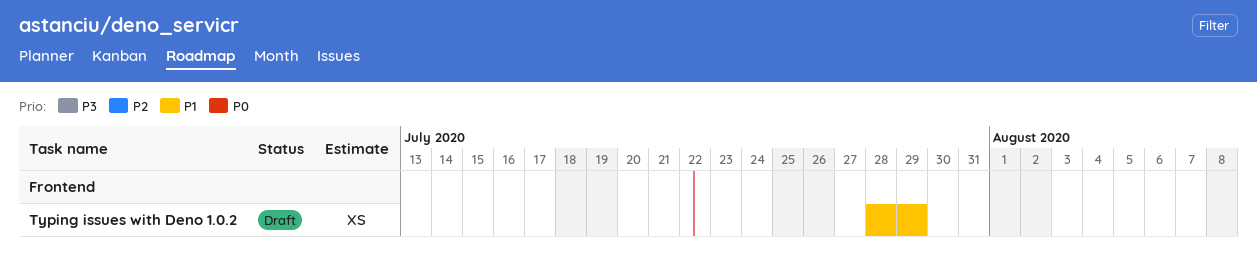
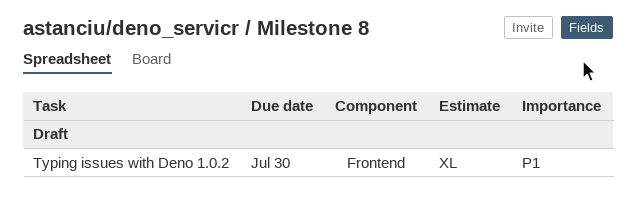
Typing issues with Deno 1.0.2, estimate: XS -> XL
Typing issues with Deno 1.0.2, due: Jul 29 -> Jul 30

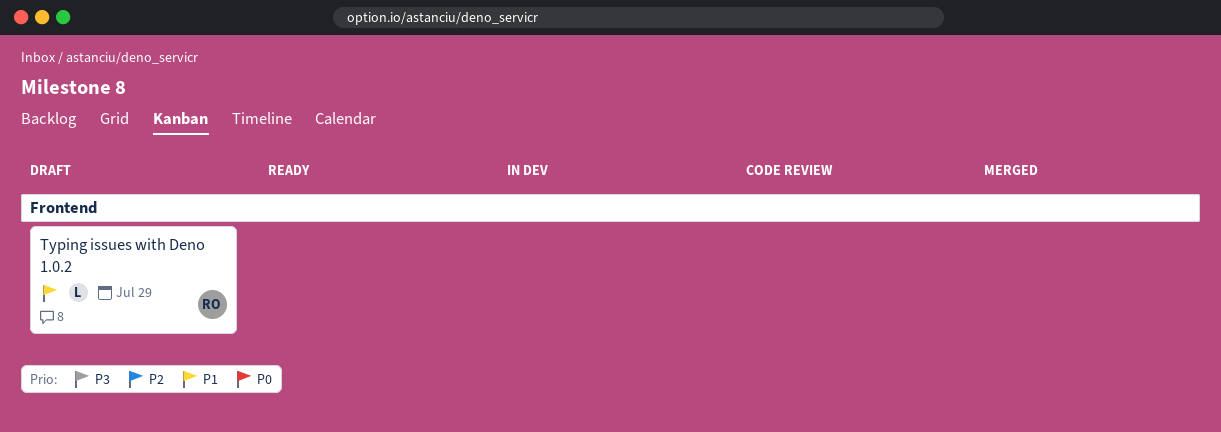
Typing issues with Deno 1.0.2, estimate: XL -> L
Typing issues with Deno 1.0.2, due: Jul 30 -> Jul 29

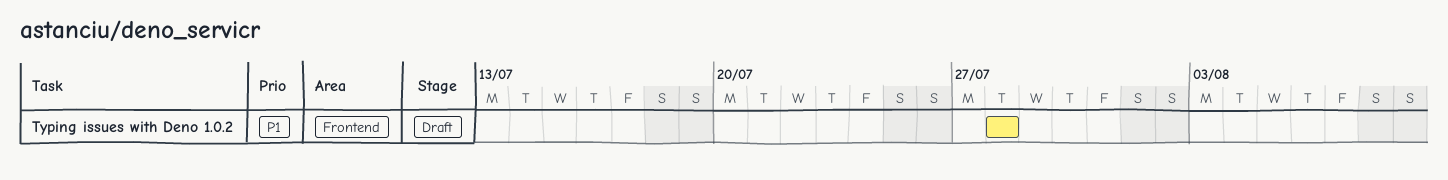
Typing issues with Deno 1.0.2, due: Jul 29 -> Jul 28

